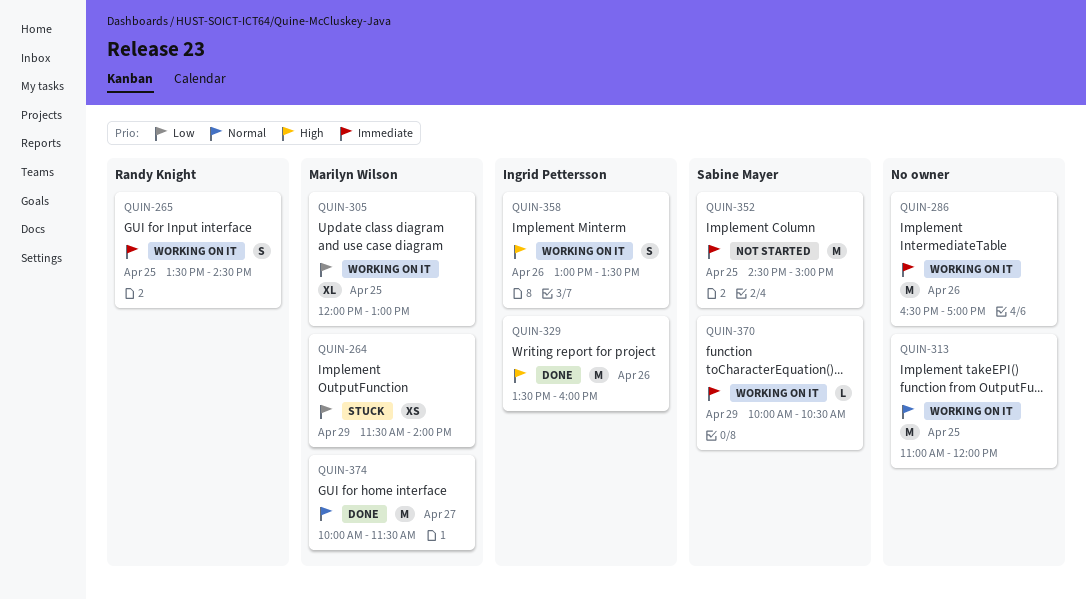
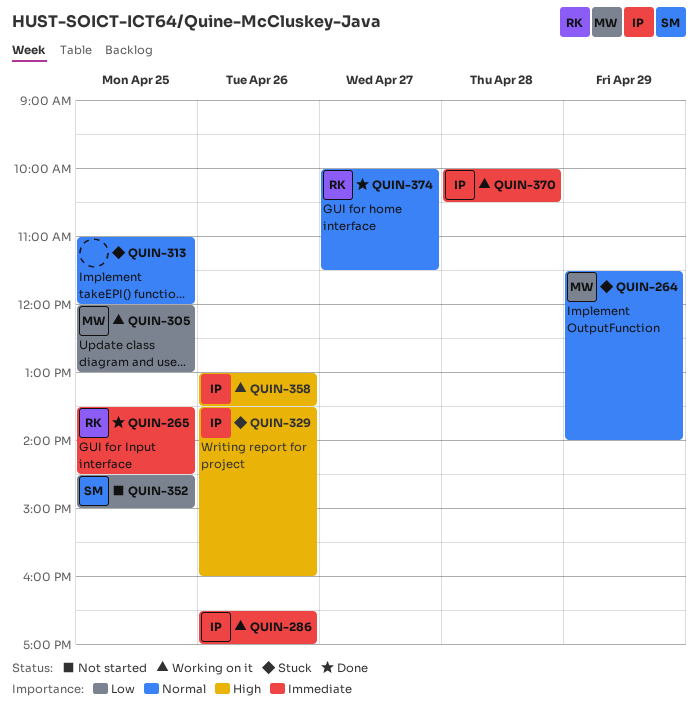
QUIN-264, priority: Low -> Normal
QUIN-265, status: Working on it -> Done
QUIN-286, owner: none -> Ingrid Pettersson
QUIN-313, status: Working on it -> Stuck
QUIN-329, status: Done -> Stuck
QUIN-352, priority: Immediate -> Low
QUIN-370, owner: Sabine Mayer -> Ingrid Pettersson
QUIN-370, day: Apr 29 -> Apr 28
QUIN-374, owner: Marilyn Wilson -> Randy Knight

